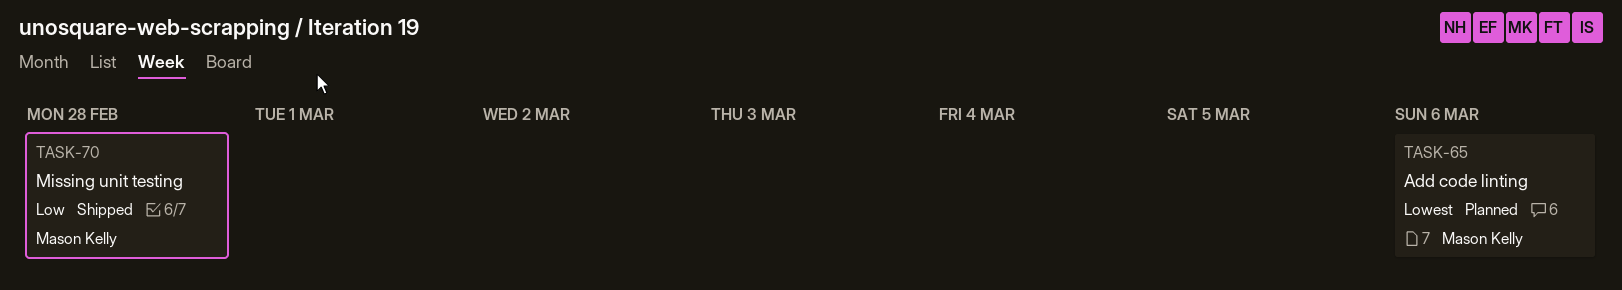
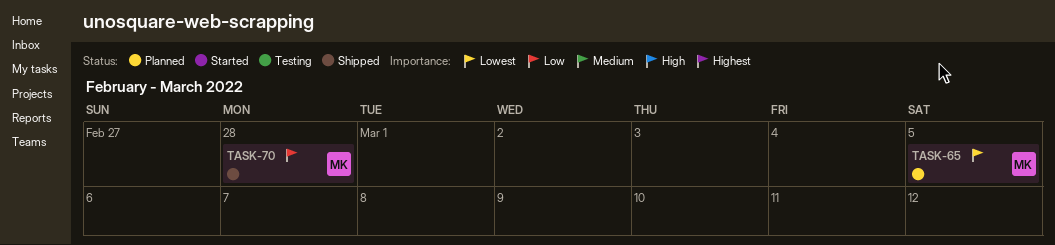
TASK-65, due: Mar 6 -> Mar 5

